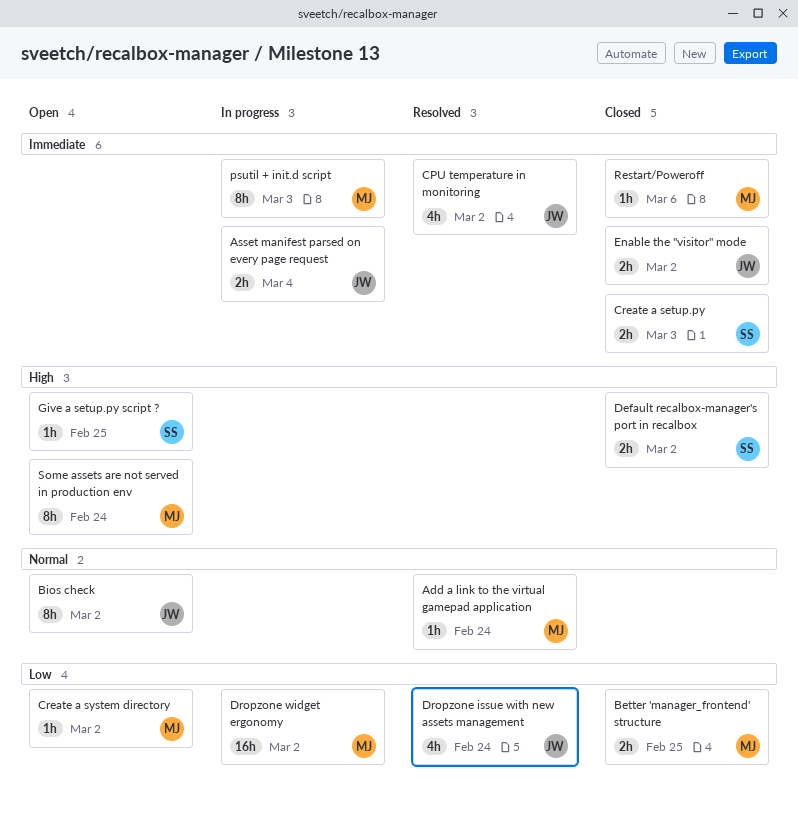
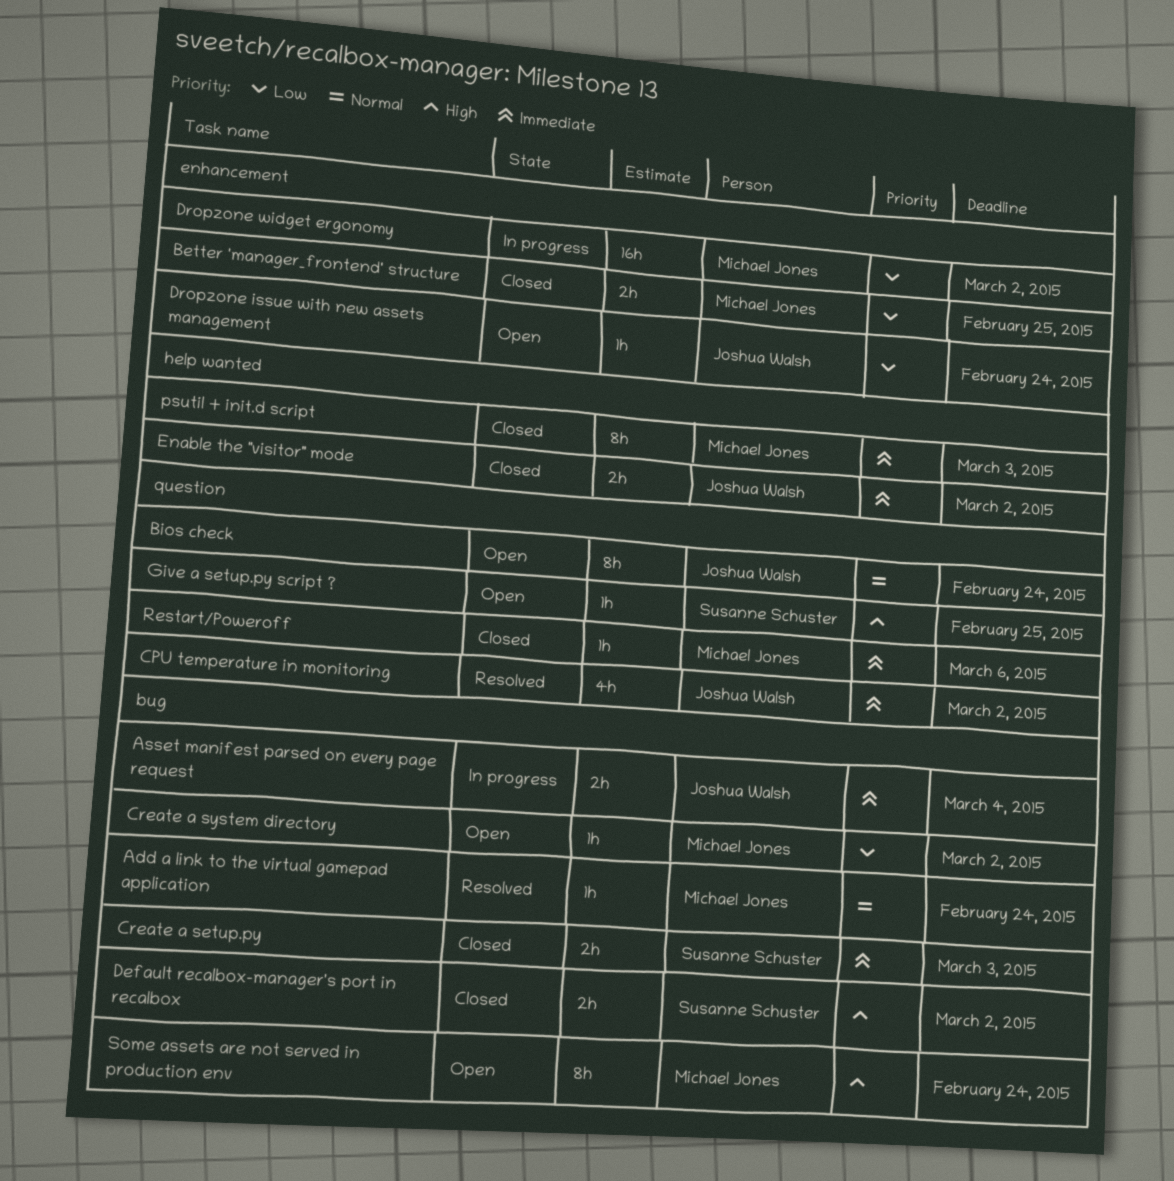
Bios check, due: Mar 2 -> Feb 24
Dropzone issue with new assets management, status: Resolved -> Open
Dropzone issue with new assets management, estimate: 4h -> 1h
psutil + init.d script, status: In progress -> Closed

